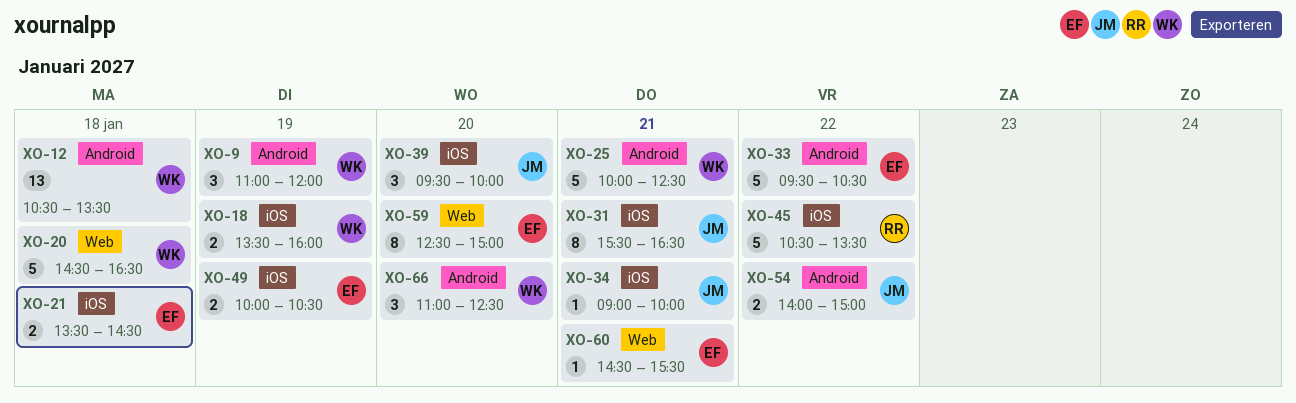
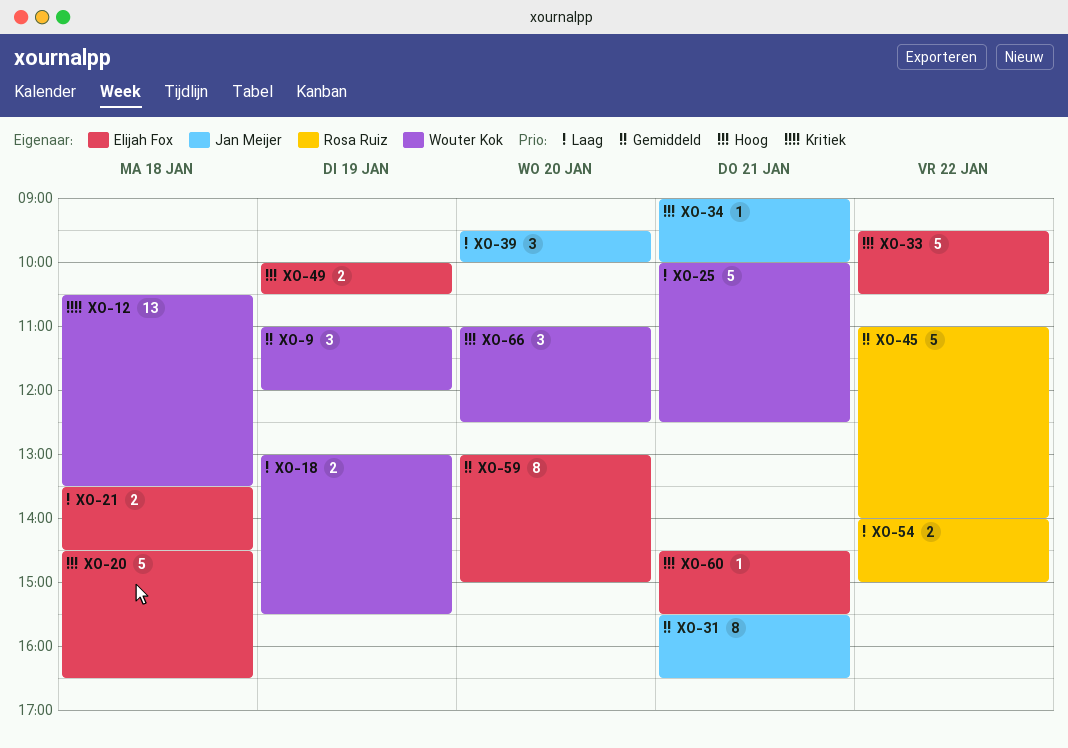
XO-18, begins: 13:30 -> 13:00
XO-18, ends: 16:00 -> 15:30
XO-20, owner: Wouter Kok -> Elijah Fox
XO-45, begins: 10:30 -> 11:00
XO-45, ends: 13:30 -> 14:00
XO-54, owner: Jan Meijer -> Rosa Ruiz
XO-59, begins: 12:30 -> 13:00

